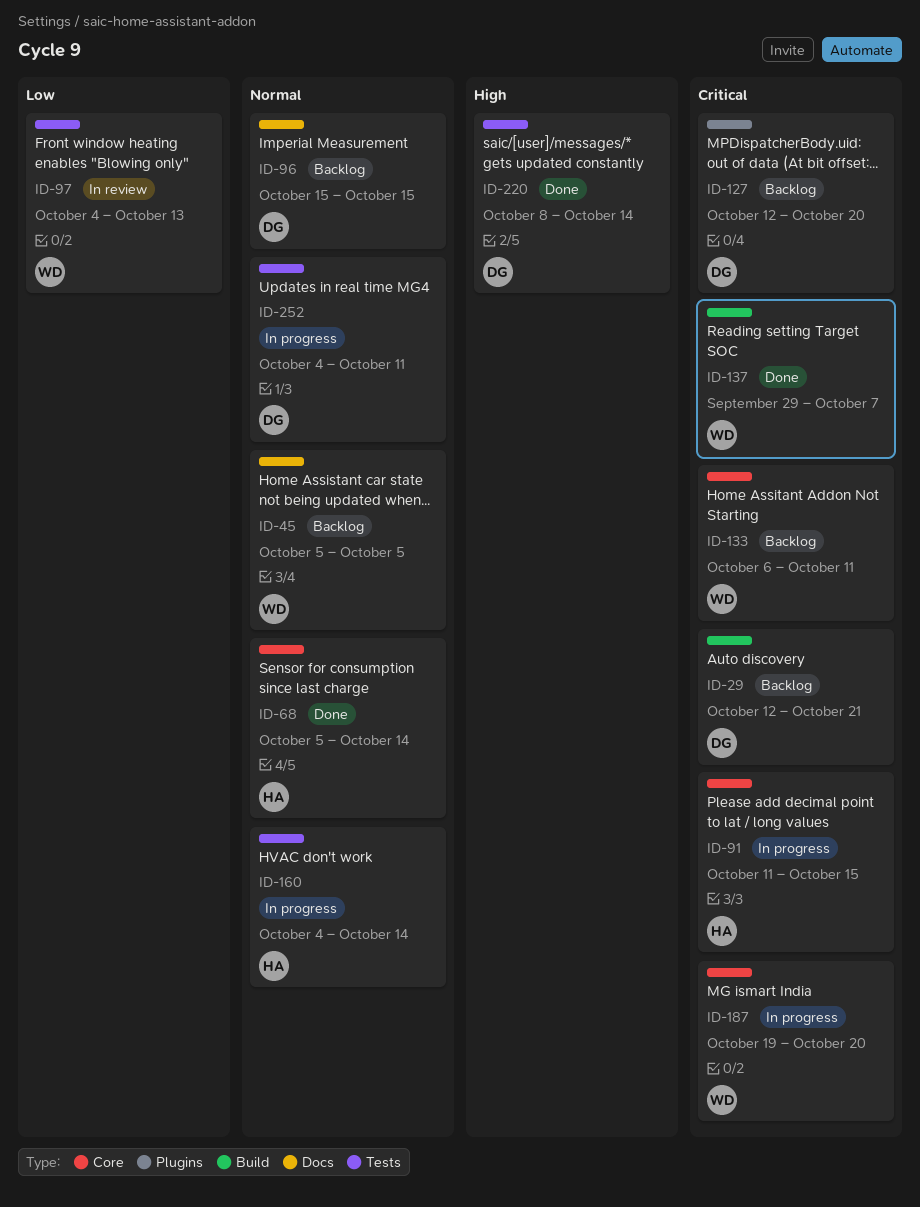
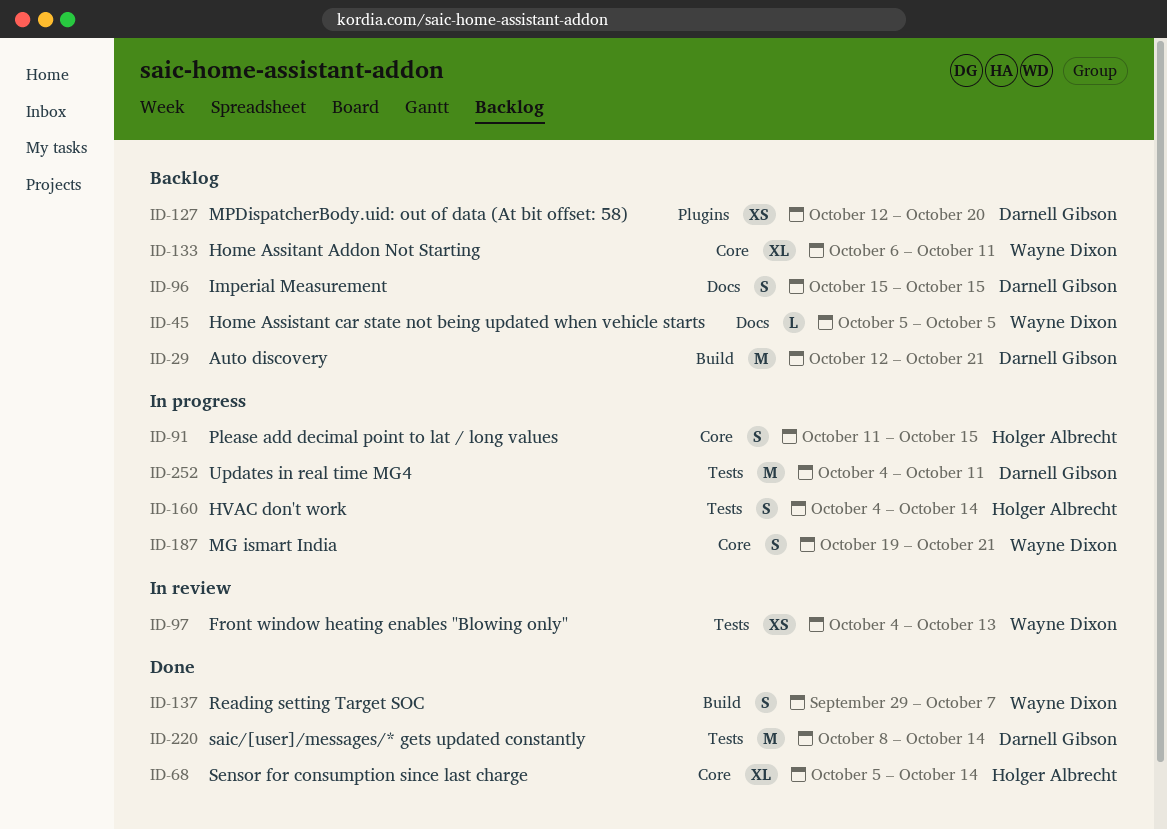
ID-187, due: Oct 20 -> Oct 21

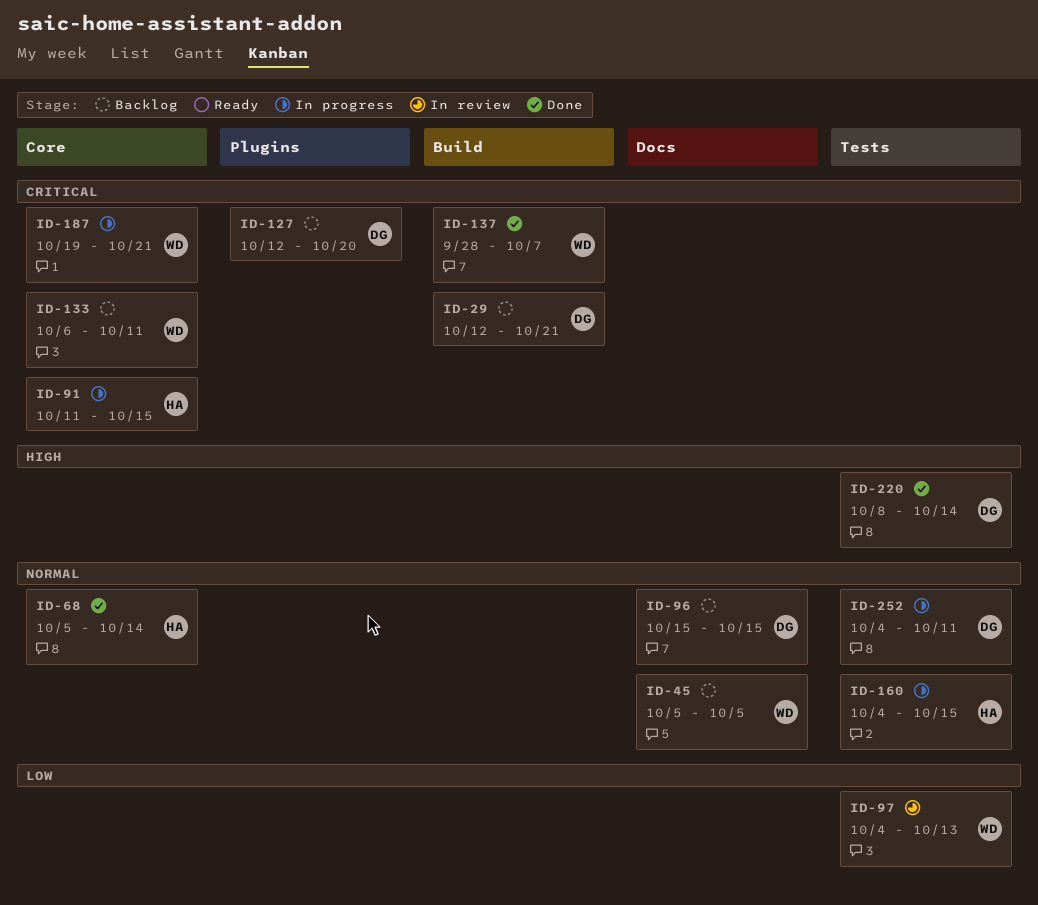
ID-137, start: Sep 29 -> Sep 28
ID-160, due: Oct 14 -> Oct 15

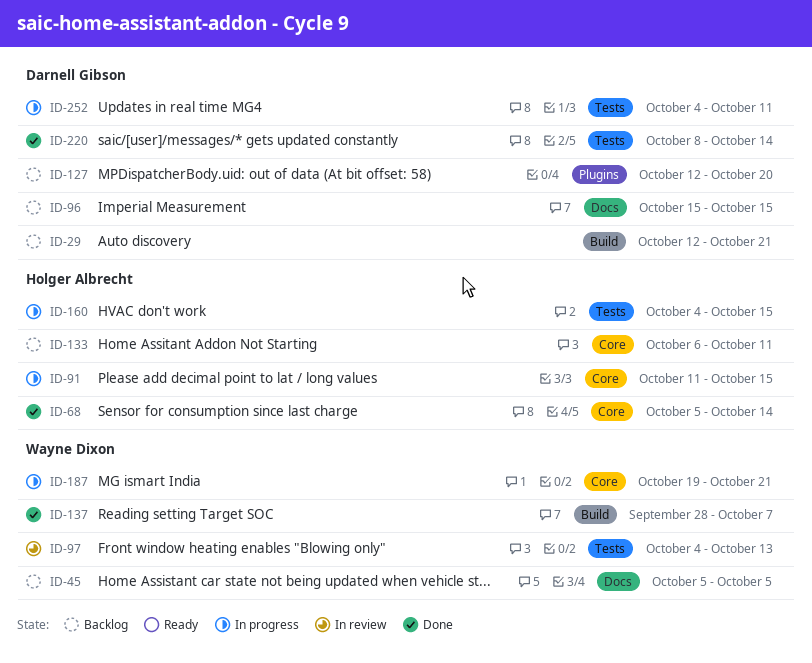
ID-133, owner: Wayne Dixon -> Holger Albrecht

